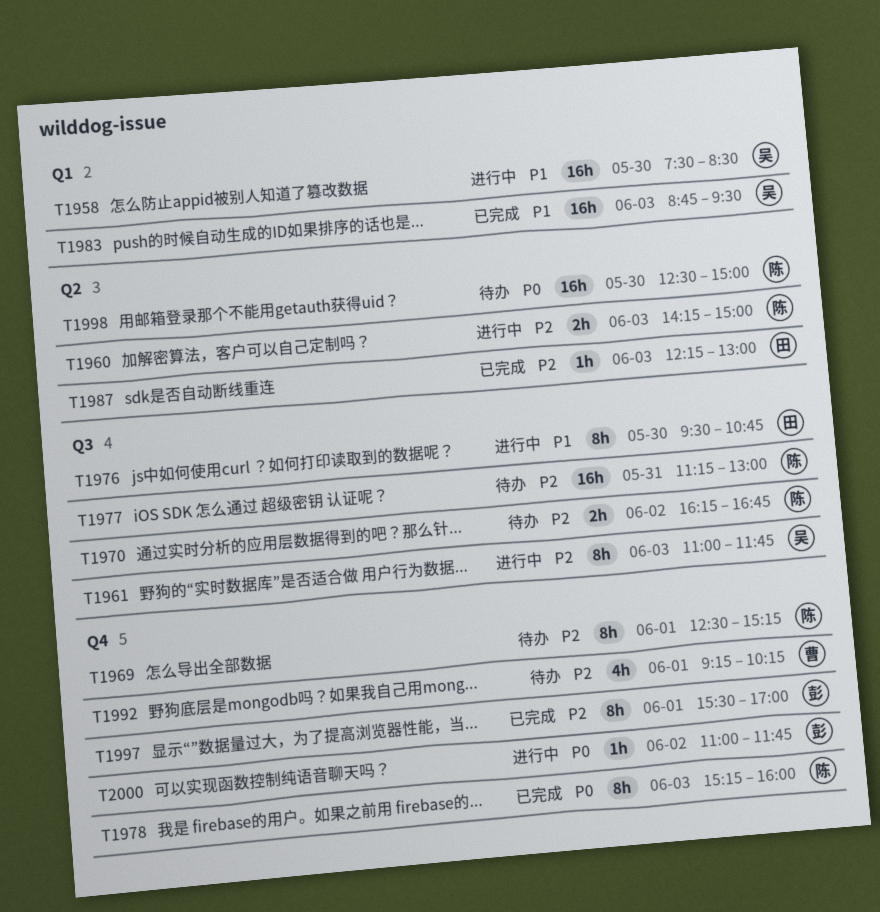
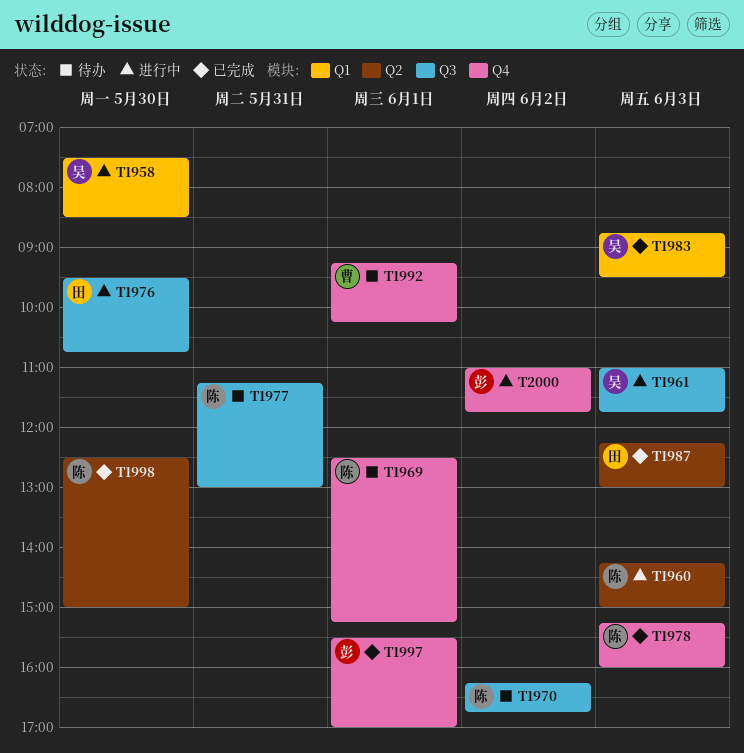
T1998, status: 待办 -> 已完成

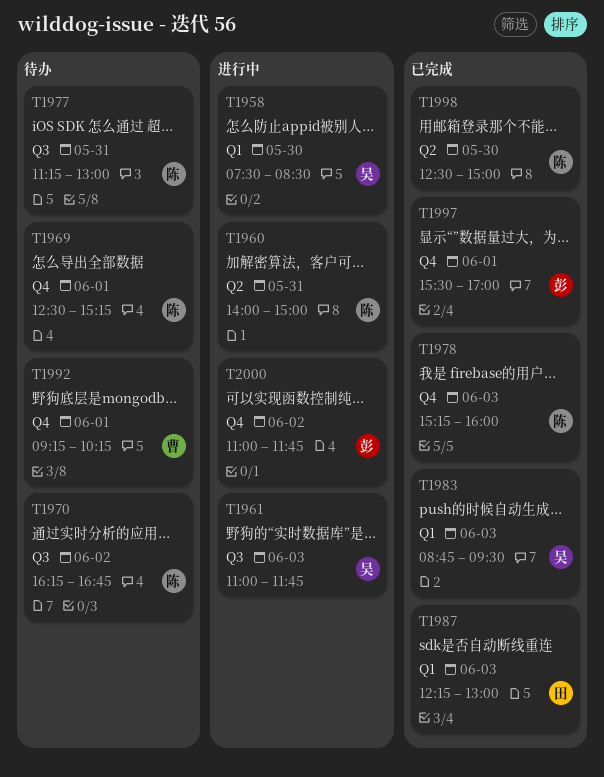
T1960, day: Jun 3 -> May 31
T1960, begins: 14:15 -> 14:00
T1976: present -> none
T1987, label: Q2 -> Q1

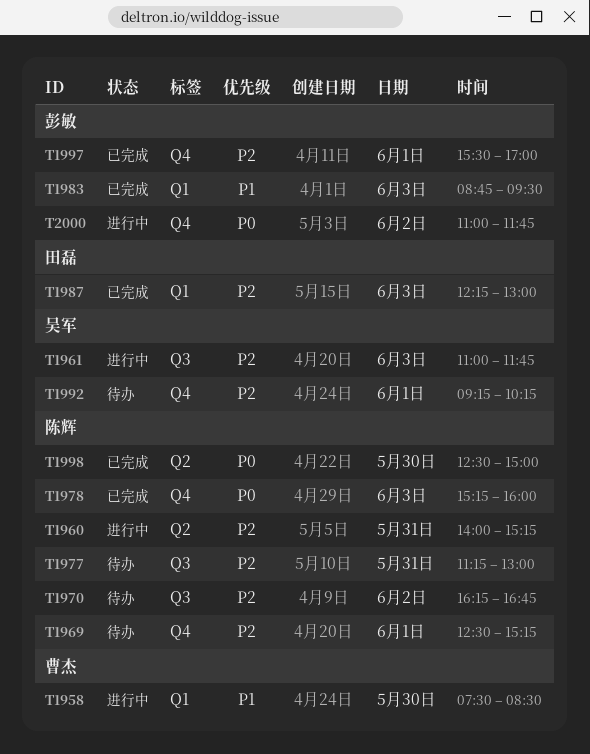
T1958, owner: 吴军 -> 曹杰
T1960, ends: 15:00 -> 15:15
T1983, owner: 吴军 -> 彭敏
T1992, owner: 曹杰 -> 吴军

